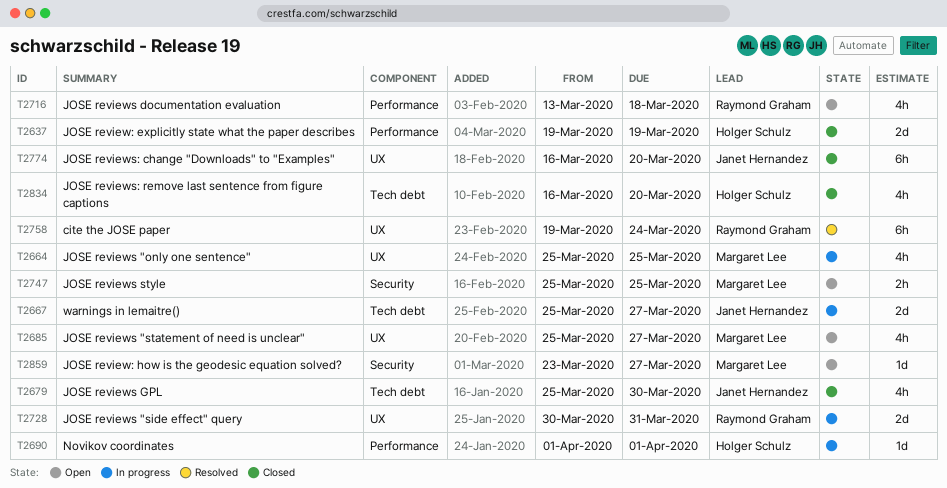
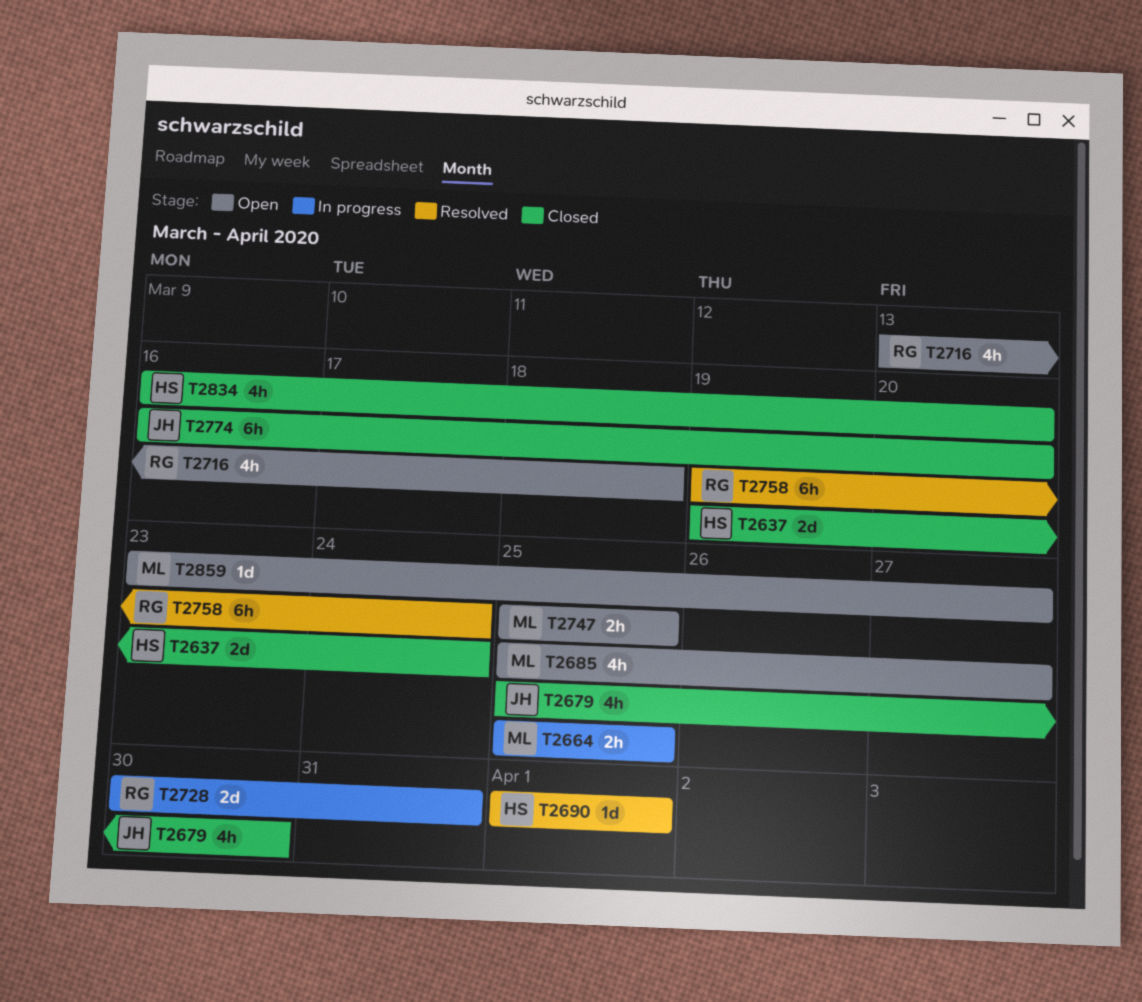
T2637, due: Mar 19 -> Mar 24
T2664, estimate: 4h -> 2h
T2667: present -> none
T2690, status: In progress -> Resolved

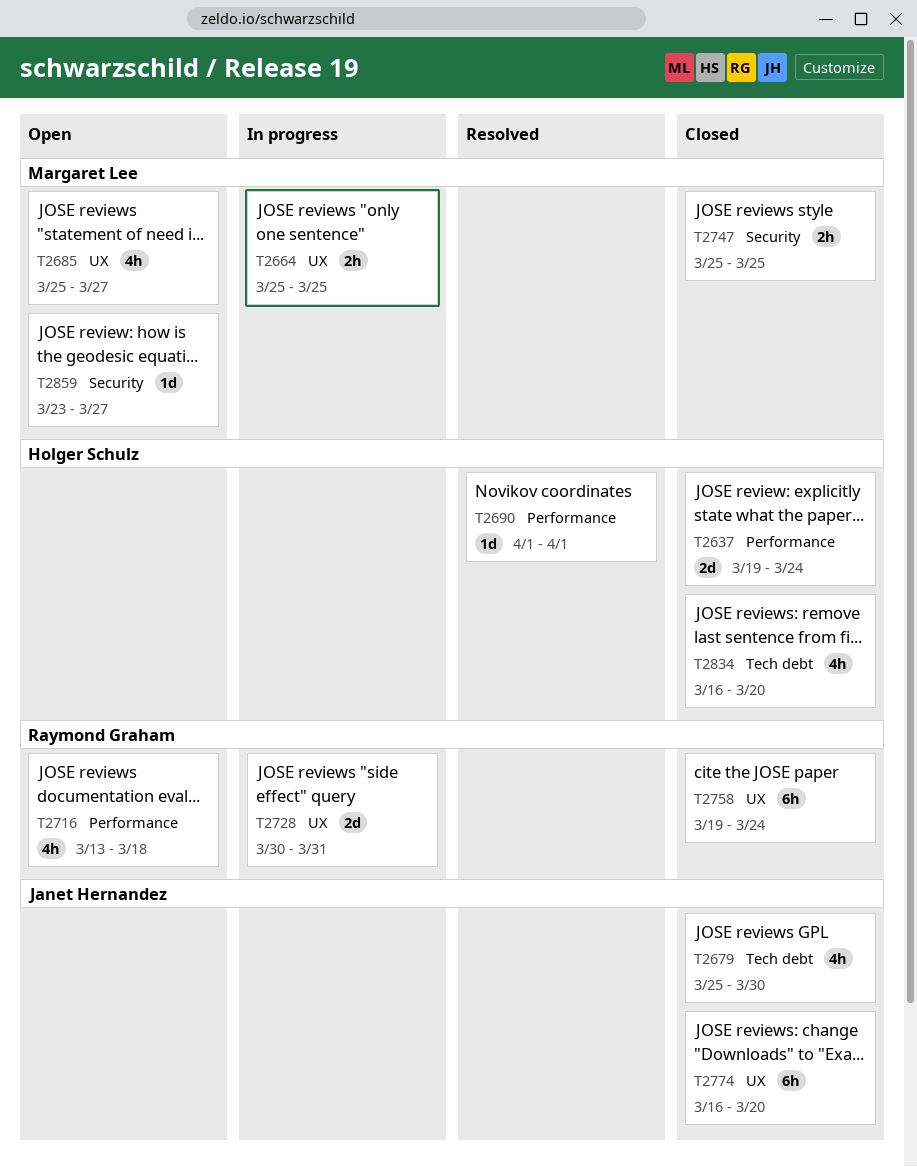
T2747, status: Open -> Closed
T2758, status: Resolved -> Closed

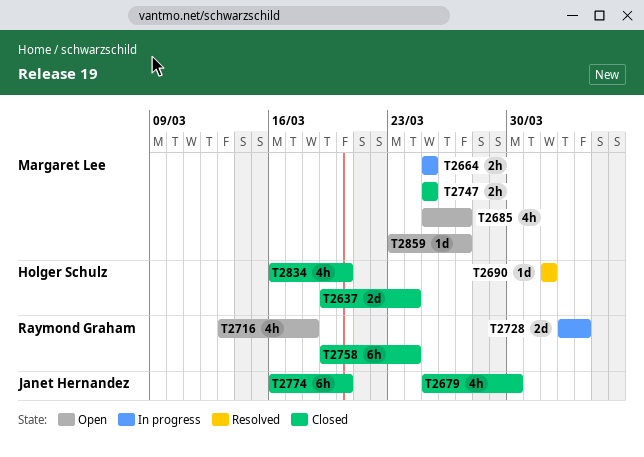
T2728, start: Mar 30 -> Apr 2
T2728, due: Mar 31 -> Apr 3

